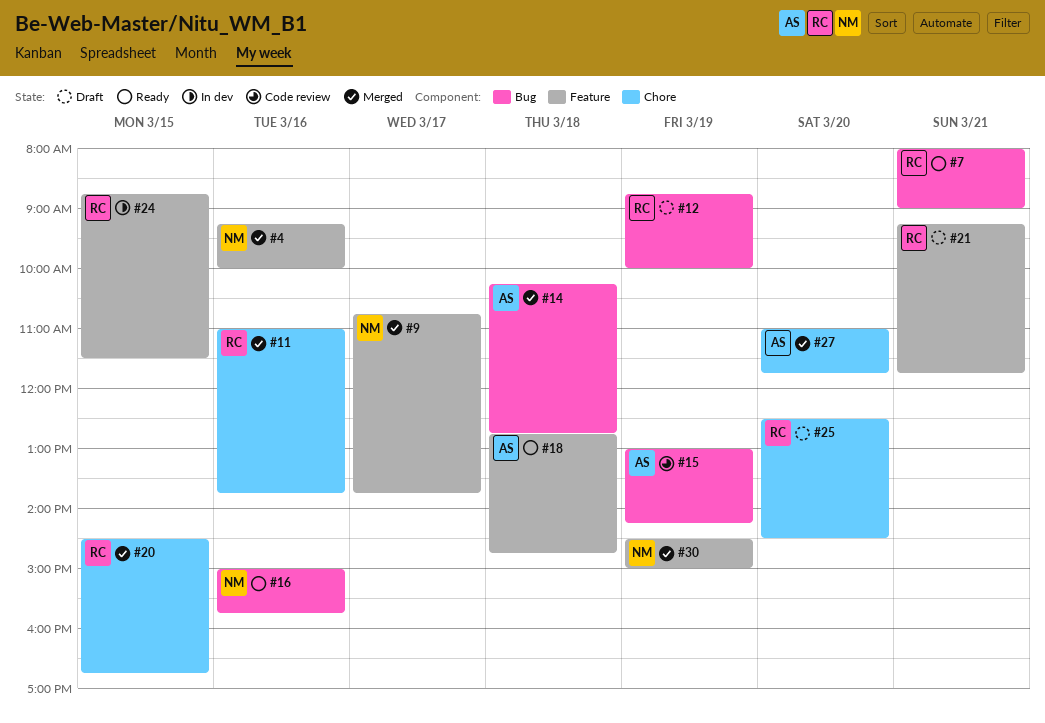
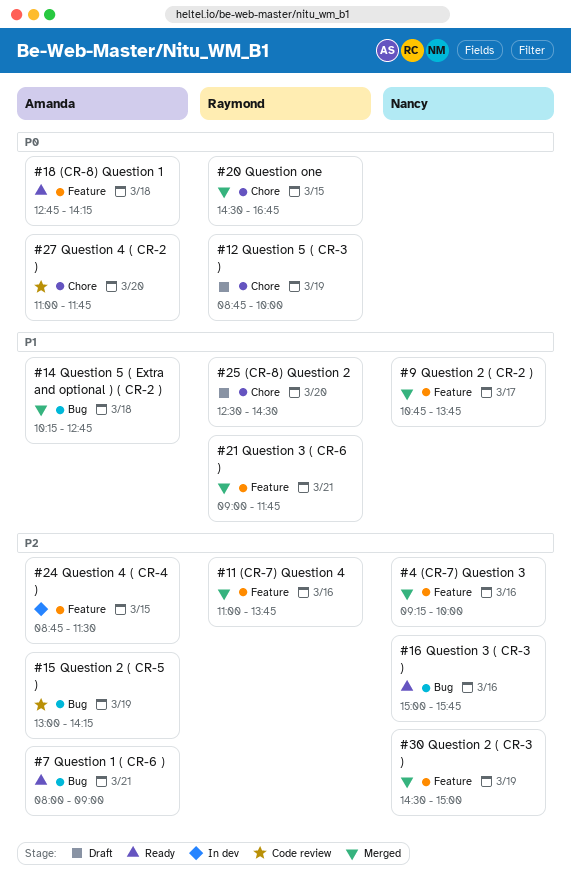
#7, owner: Raymond -> Amanda
#11, label: Chore -> Feature
#12, label: Bug -> Chore
#18, ends: 14:45 -> 14:15
#21, status: Draft -> Merged
#21, begins: 09:15 -> 09:00
#24, owner: Raymond -> Amanda
#27, status: Merged -> Code review

